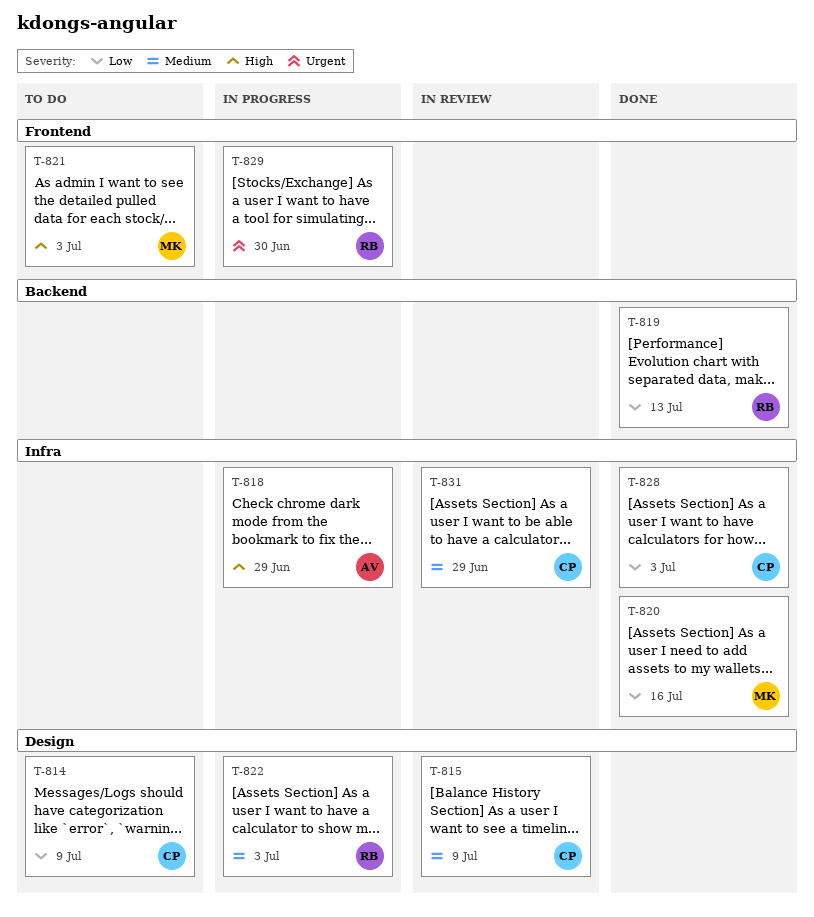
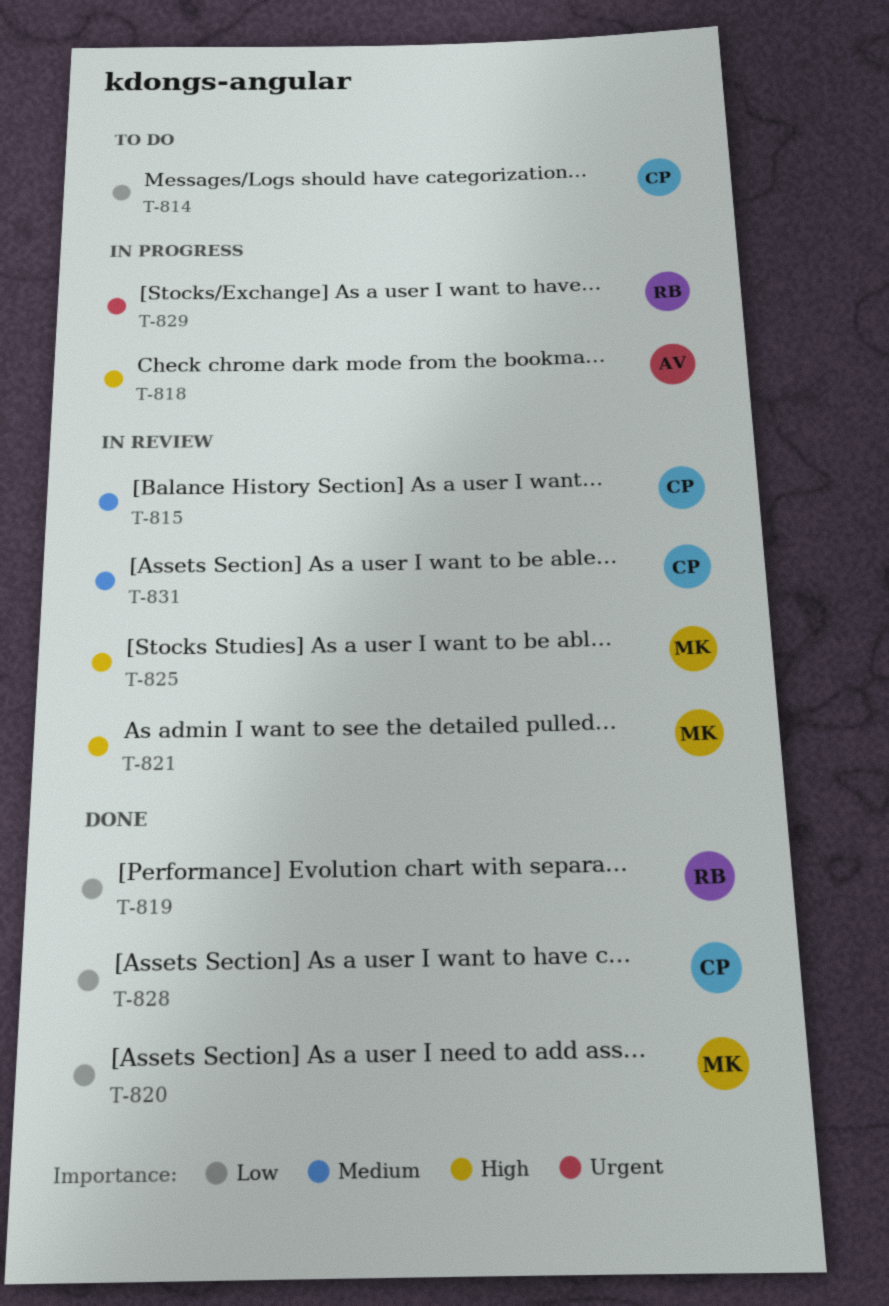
T-821, status: To do -> In review
T-822: present -> none
T-825: none -> present

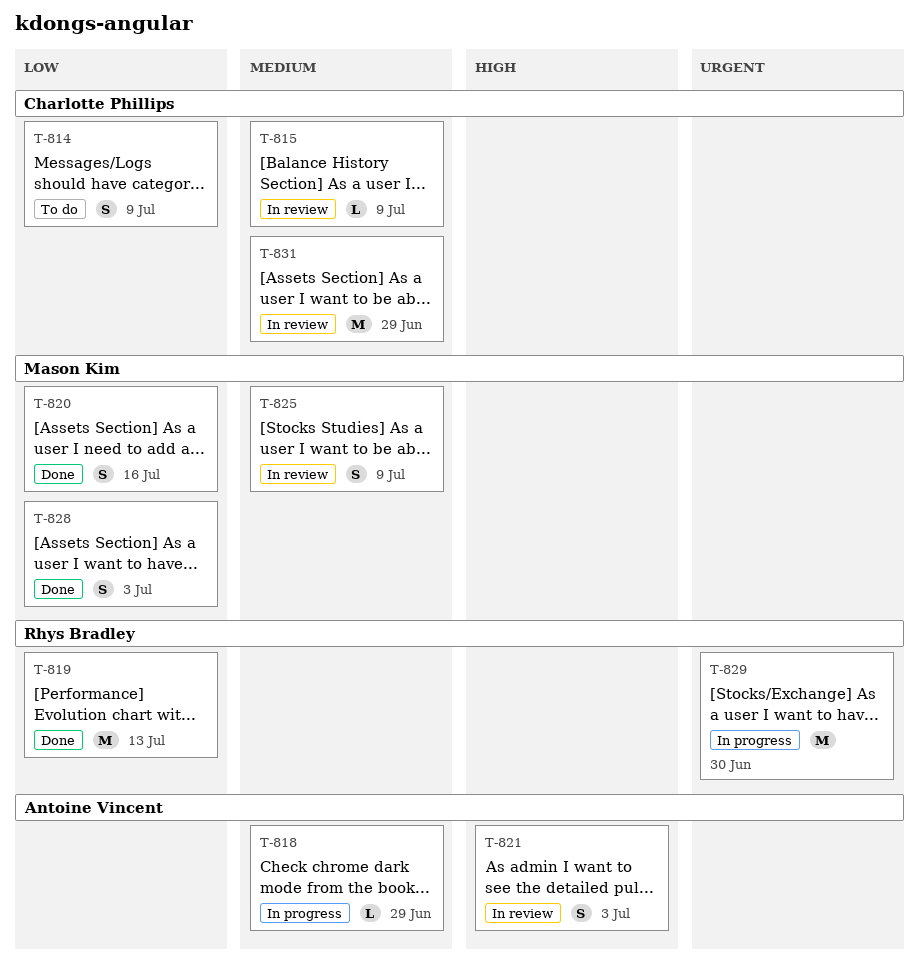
T-818, priority: High -> Medium
T-821, owner: Mason Kim -> Antoine Vincent
T-825, priority: High -> Medium
T-828, owner: Charlotte Phillips -> Mason Kim

